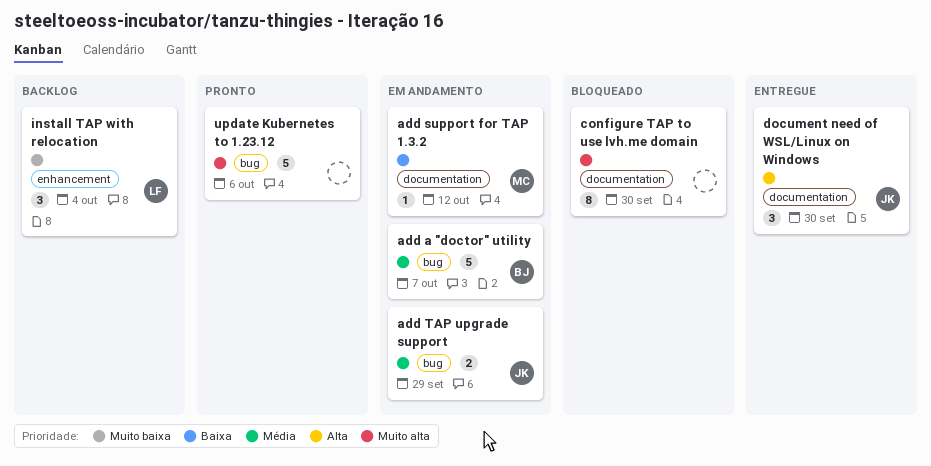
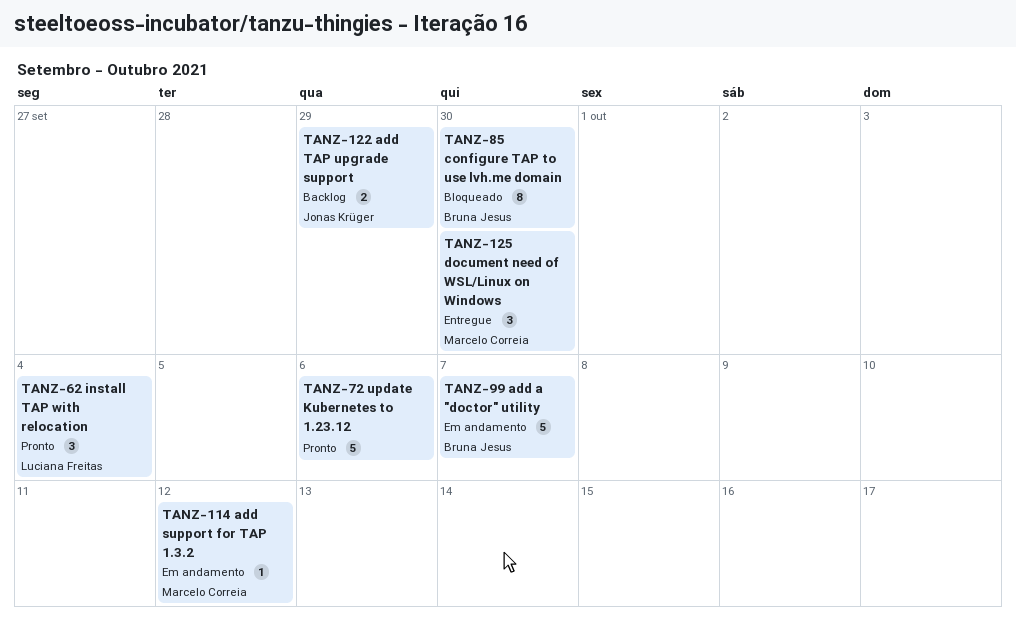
add TAP upgrade support, status: Em andamento -> Backlog
configure TAP to use lvh.me domain, owner: none -> Bruna Jesus
document need of WSL/Linux on Windows, owner: Jonas Krüger -> Marcelo Correia
install TAP with relocation, status: Backlog -> Pronto

